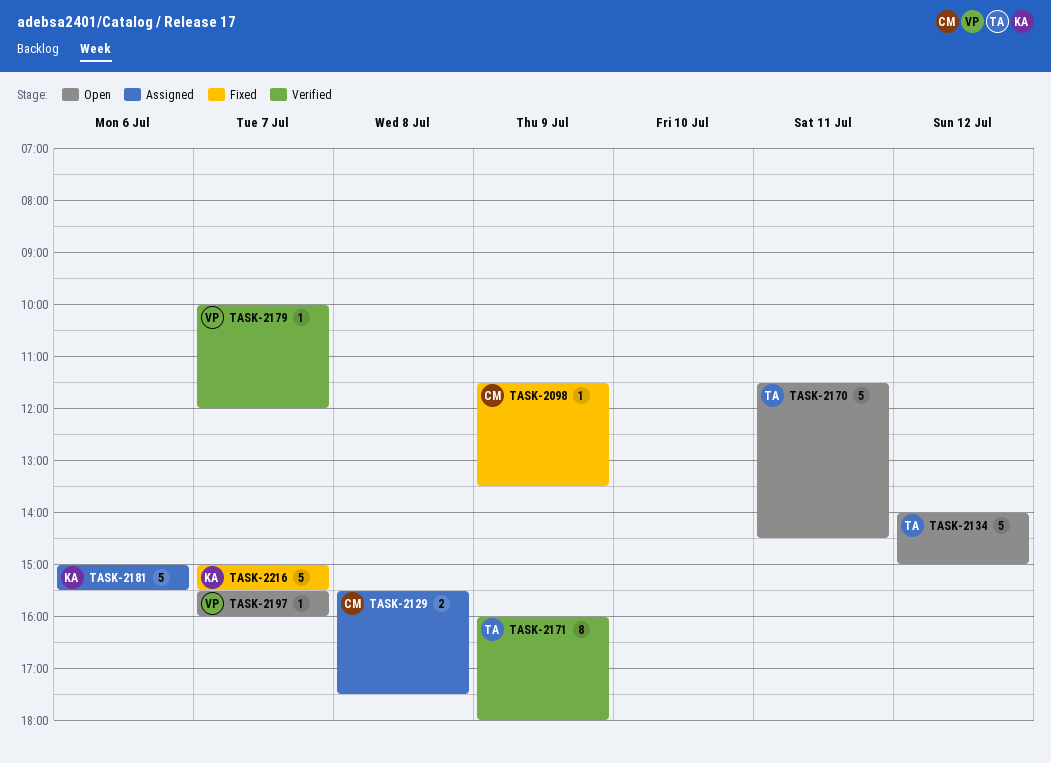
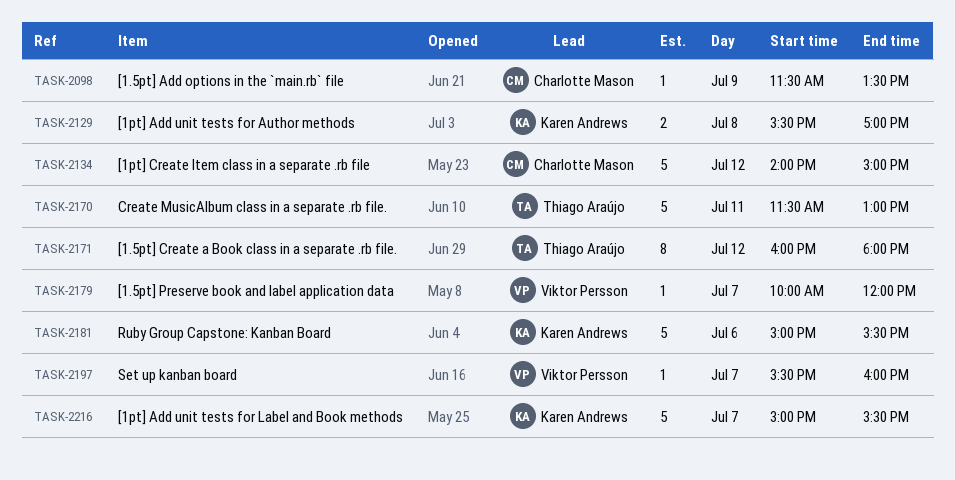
TASK-2129, owner: Charlotte Mason -> Karen Andrews
TASK-2129, ends: 17:30 -> 17:00
TASK-2134, owner: Thiago Araújo -> Charlotte Mason
TASK-2170, ends: 14:30 -> 13:00
TASK-2171, day: Jul 9 -> Jul 12

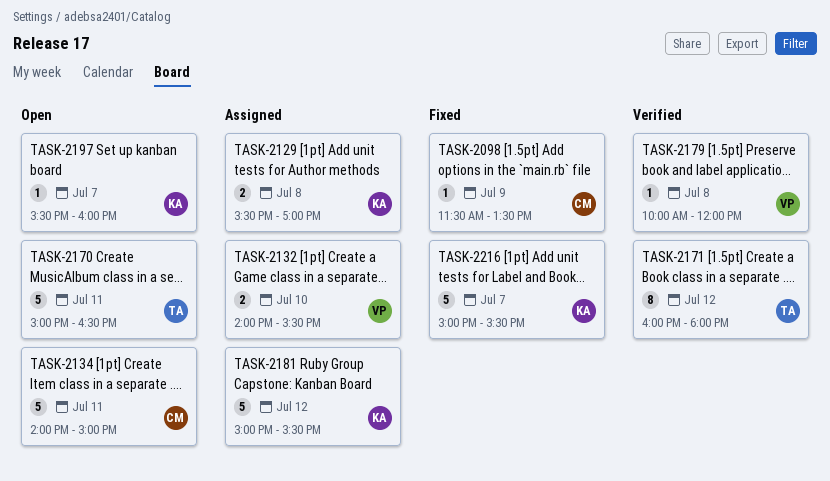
TASK-2132: none -> present
TASK-2134, day: Jul 12 -> Jul 11
TASK-2170, begins: 11:30 -> 15:00
TASK-2170, ends: 13:00 -> 16:30
TASK-2179, day: Jul 7 -> Jul 8
TASK-2181, day: Jul 6 -> Jul 12
TASK-2197, owner: Viktor Persson -> Karen Andrews

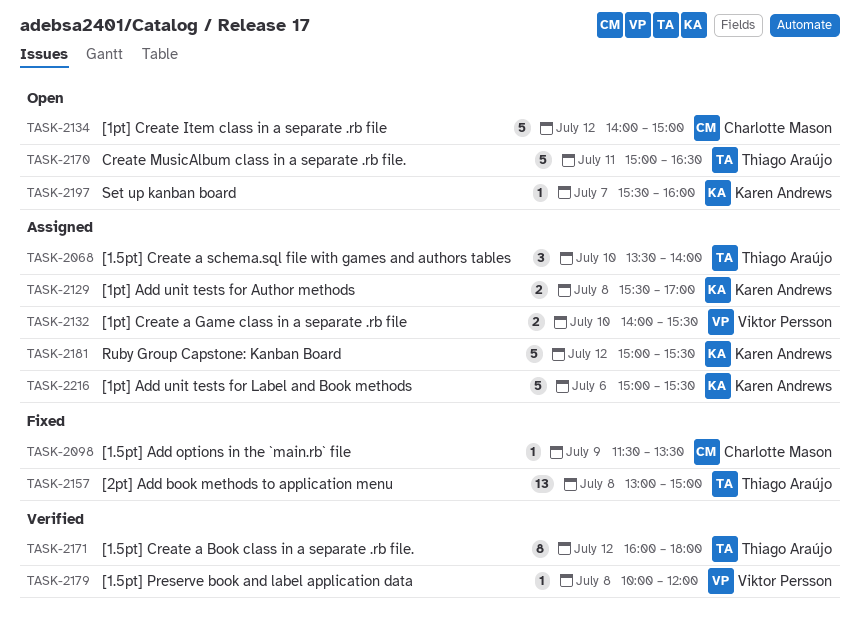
TASK-2068: none -> present
TASK-2134, day: Jul 11 -> Jul 12
TASK-2157: none -> present
TASK-2216, status: Fixed -> Assigned
TASK-2216, day: Jul 7 -> Jul 6

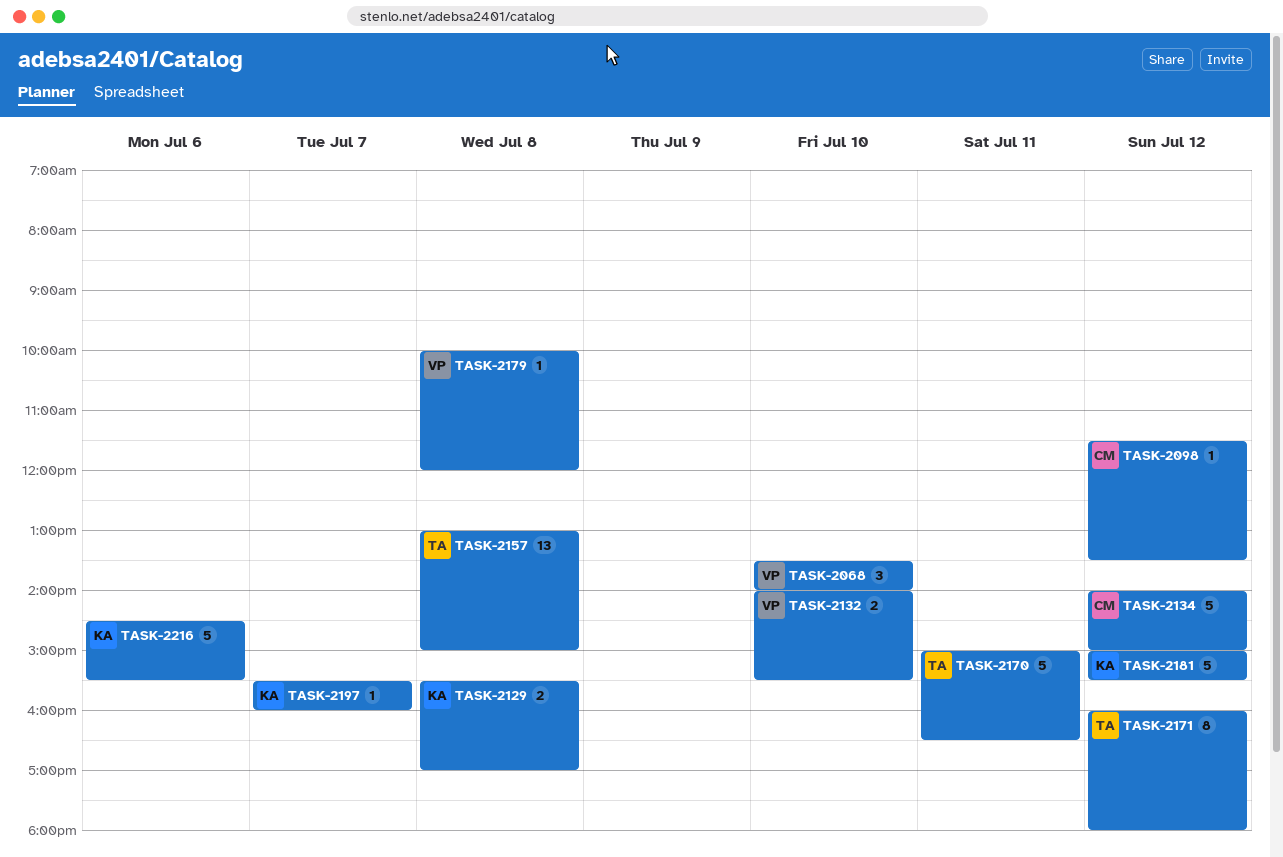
TASK-2068, owner: Thiago Araújo -> Viktor Persson
TASK-2098, day: Jul 9 -> Jul 12
TASK-2216, begins: 15:00 -> 14:30

